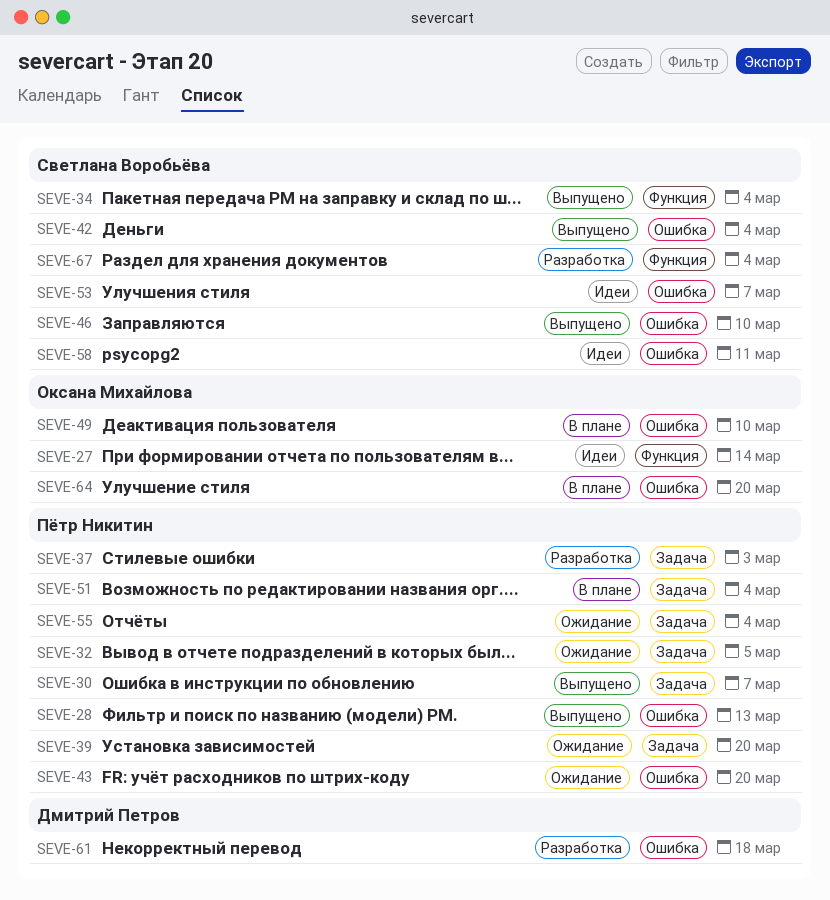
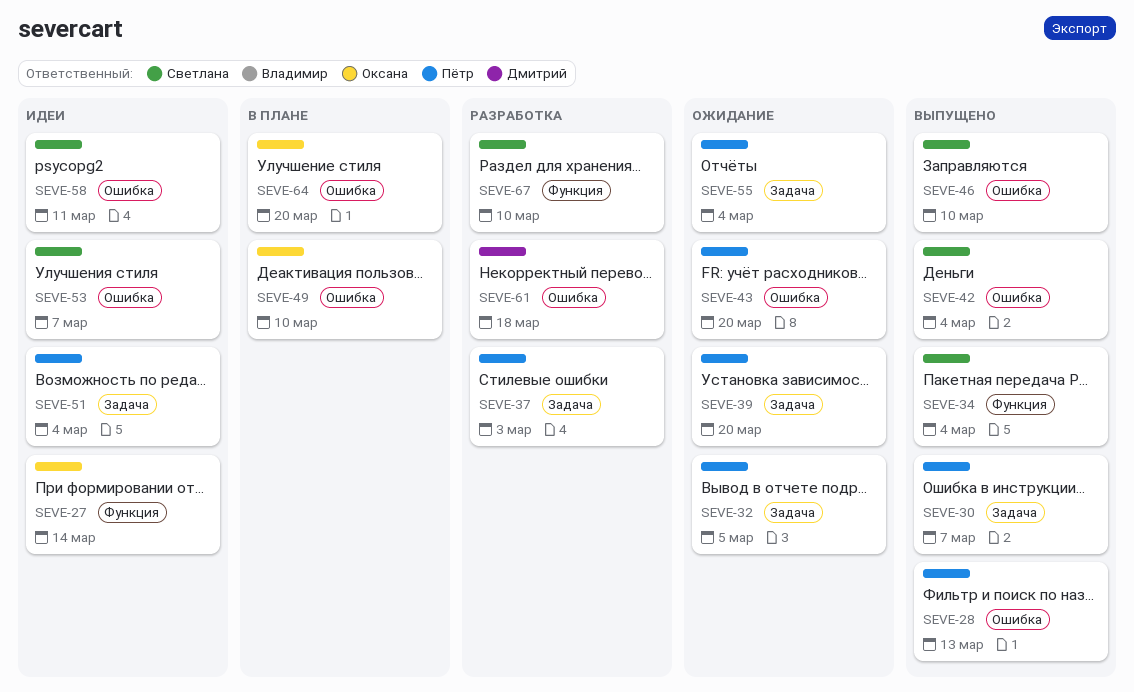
SEVE-51, status: В плане -> Идеи
SEVE-67, due: Mar 4 -> Mar 10

